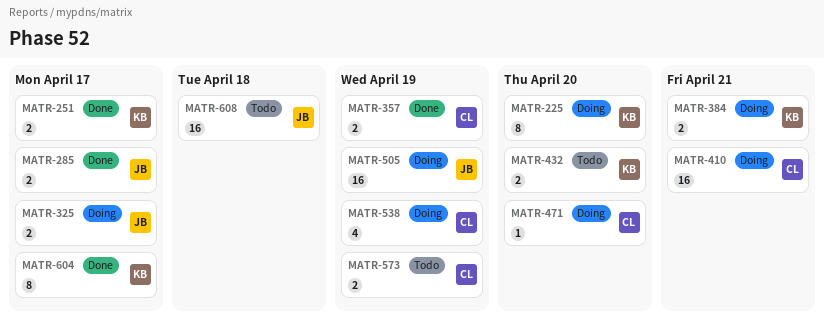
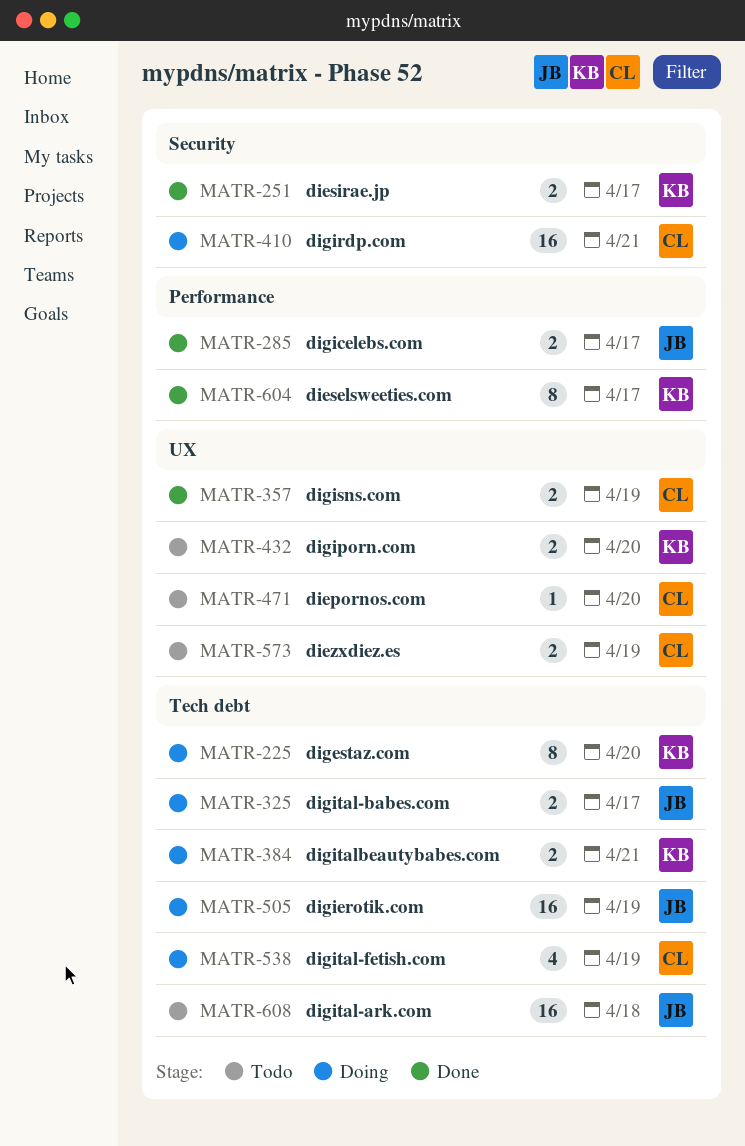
MATR-471, status: Doing -> Todo

